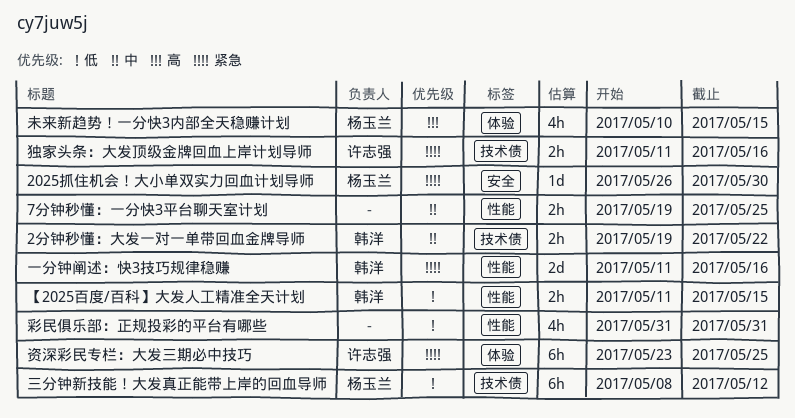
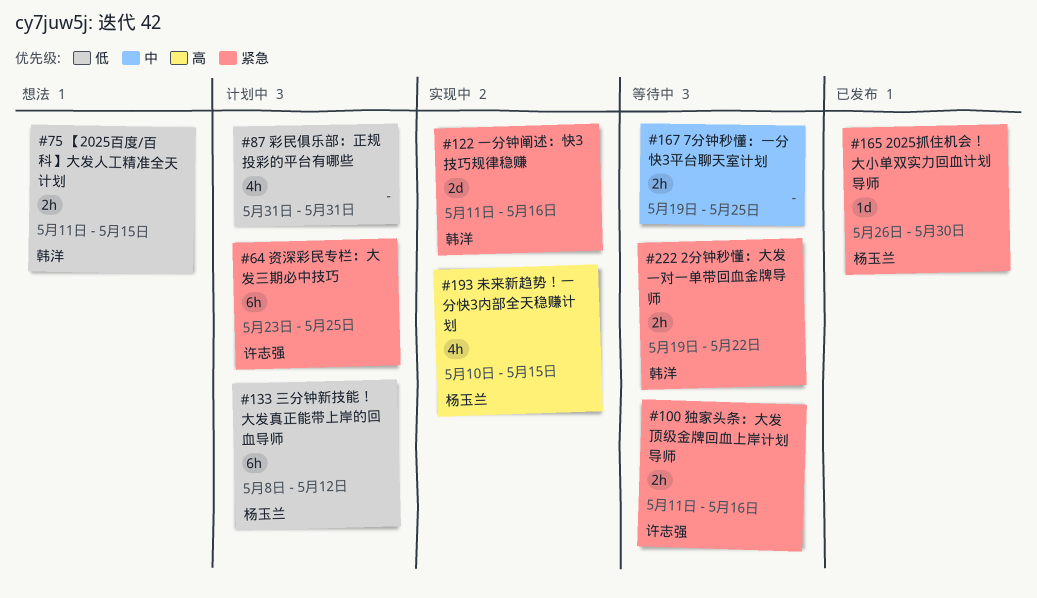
2分钟秒懂：大发一对一单带回血金牌导师, priority: 中 -> 紧急

